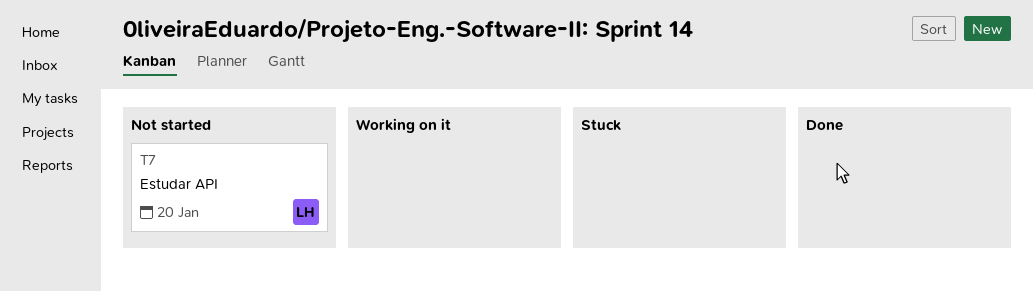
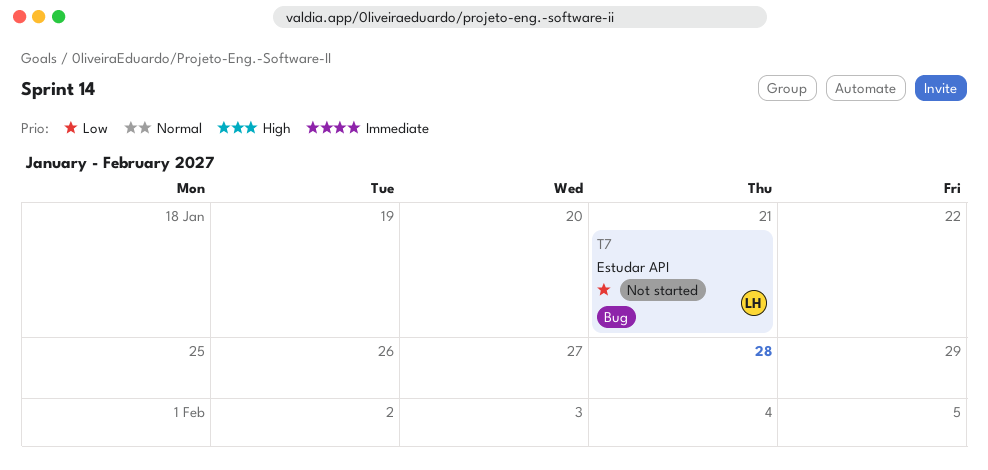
T7, due: Jan 20 -> Jan 21

